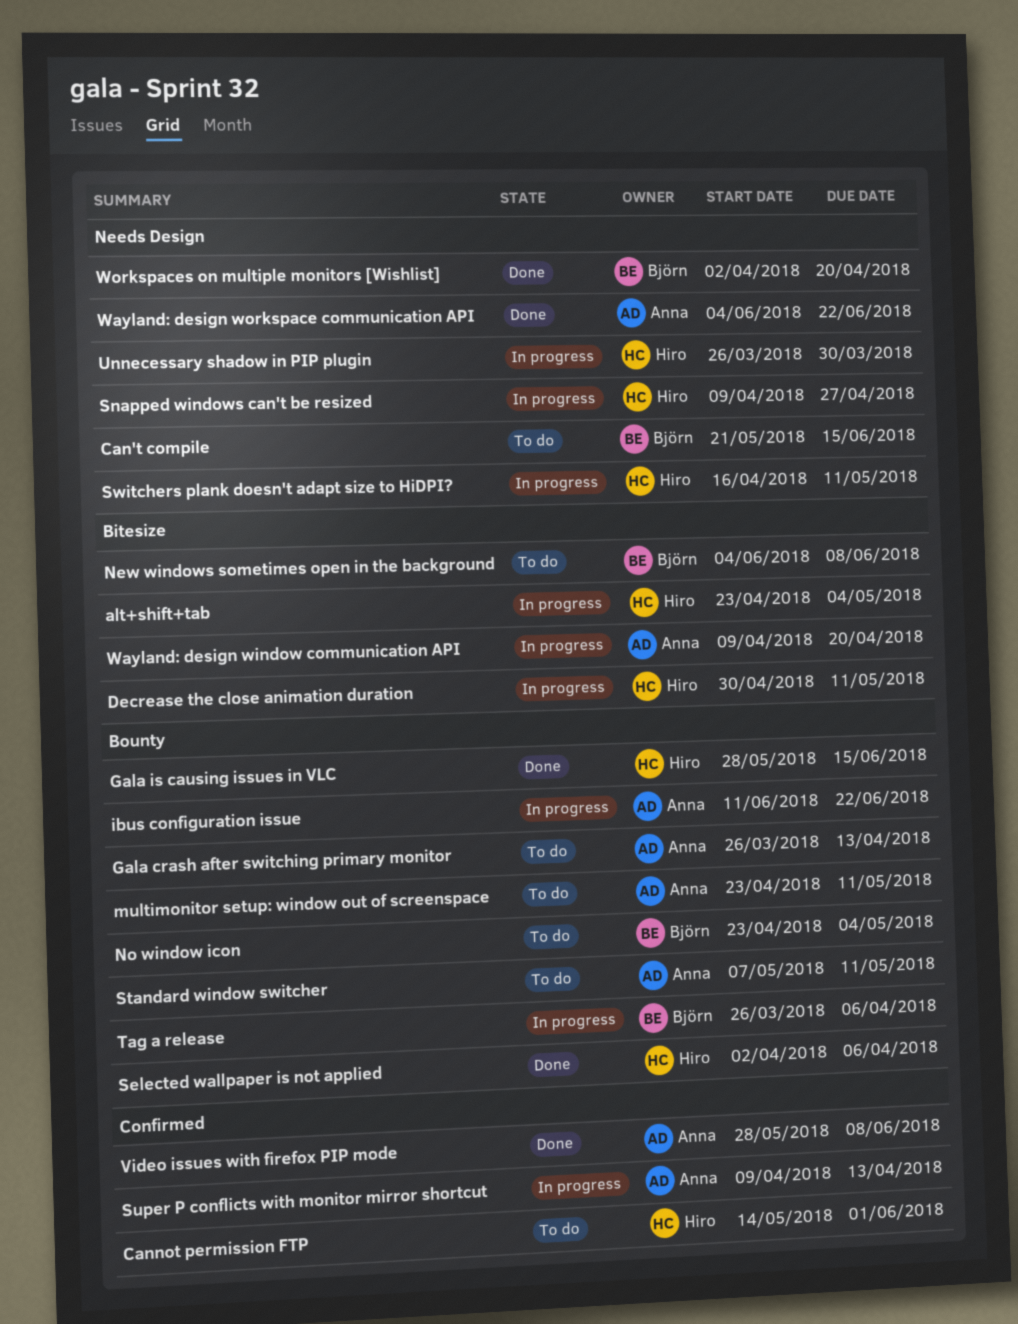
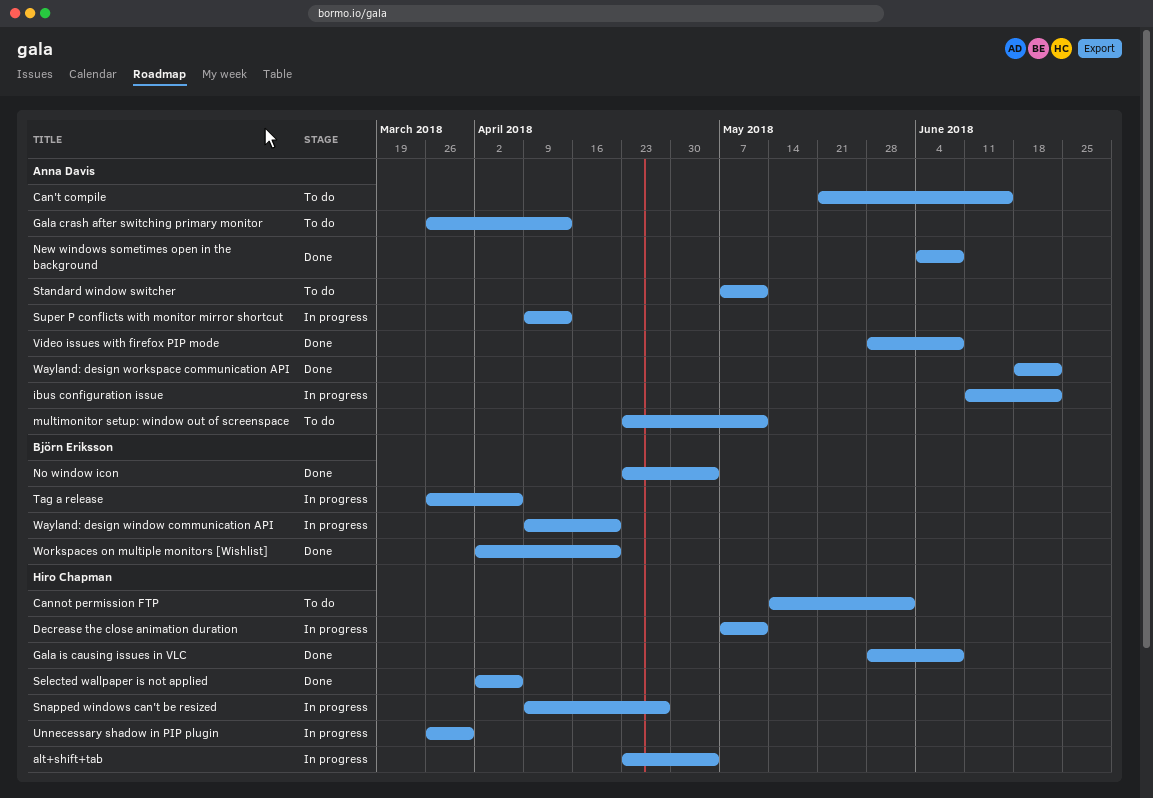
Can't compile, owner: Björn Eriksson -> Anna Davis
Decrease the close animation duration, start: Apr 30 -> May 7
Gala is causing issues in VLC, due: Jun 15 -> Jun 8
New windows sometimes open in the background, status: To do -> Done
New windows sometimes open in the background, owner: Björn Eriksson -> Anna Davis
No window icon, status: To do -> Done
Switchers plank doesn't adapt size to HiDPI?: present -> none
Wayland: design window communication API, owner: Anna Davis -> Björn Eriksson
Wayland: design workspace communication API, start: Jun 4 -> Jun 18

